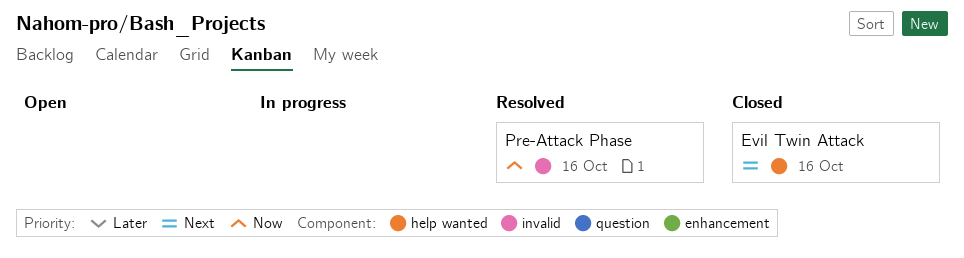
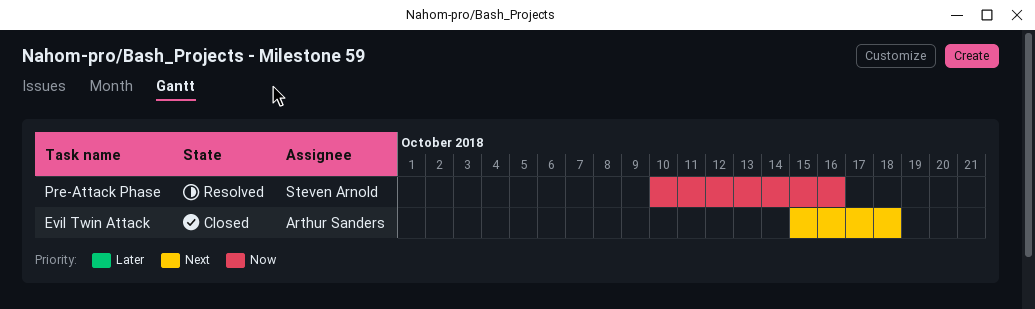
Evil Twin Attack, due: Oct 16 -> Oct 18

